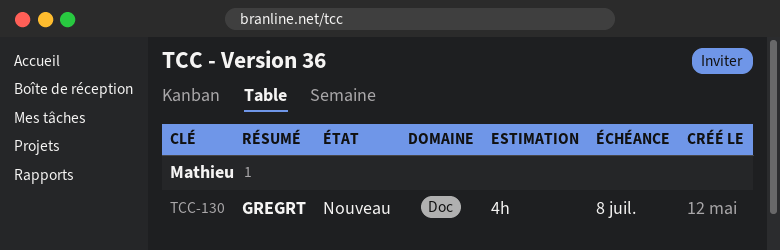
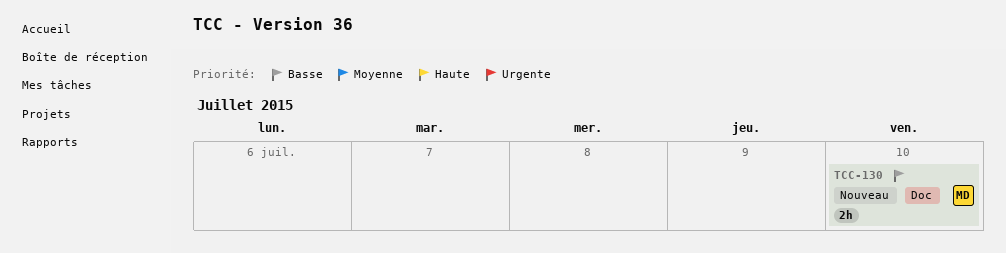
TCC-130, estimate: 4h -> 2h
TCC-130, due: Jul 8 -> Jul 10

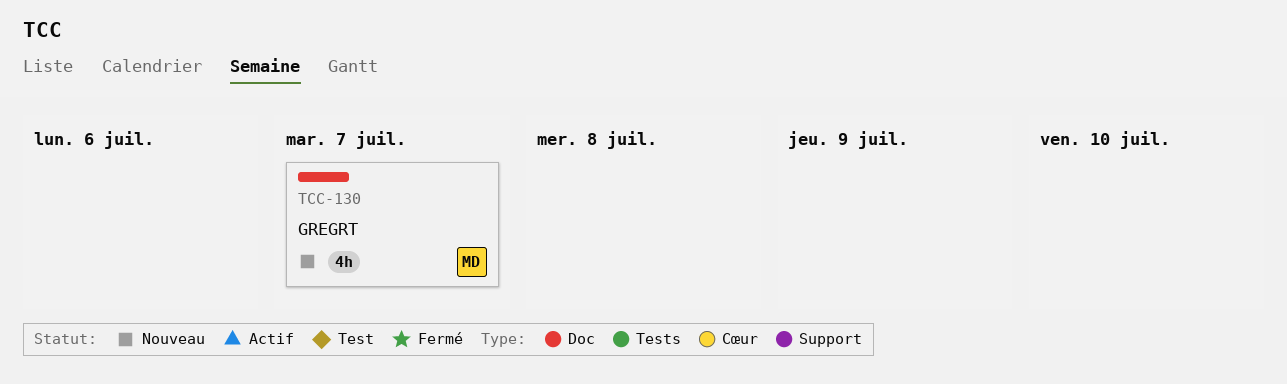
TCC-130, estimate: 2h -> 4h
TCC-130, due: Jul 10 -> Jul 7

